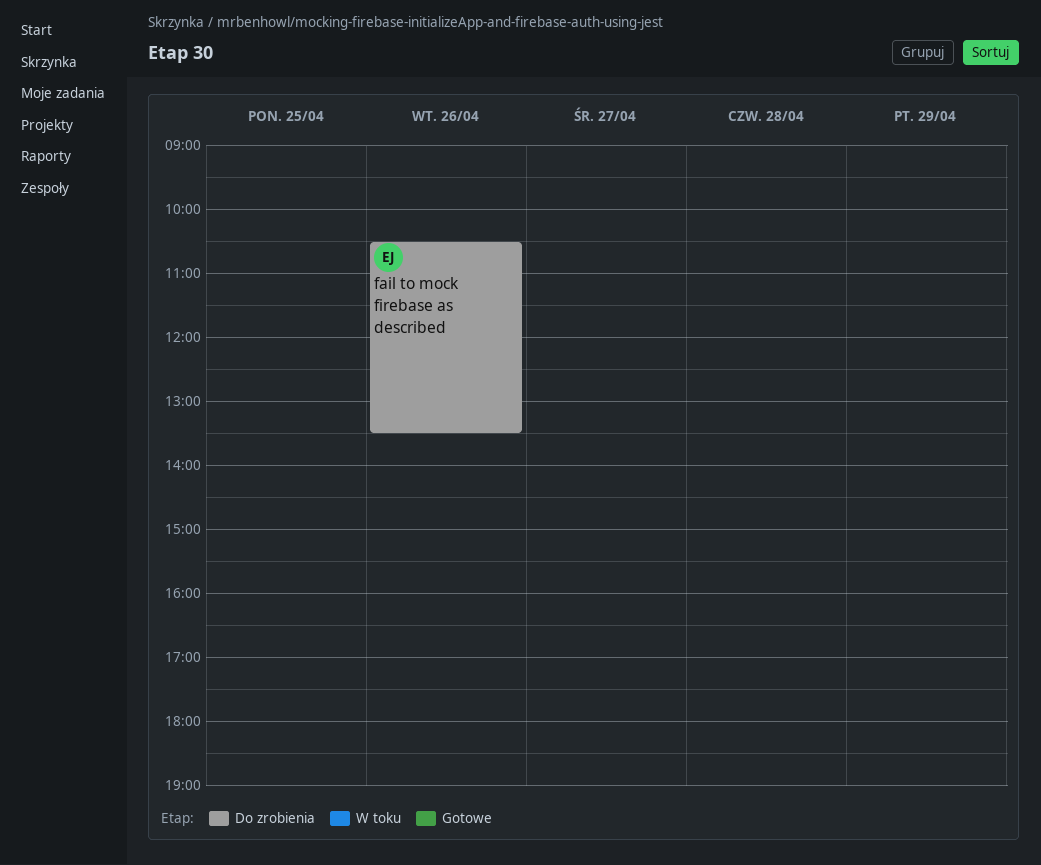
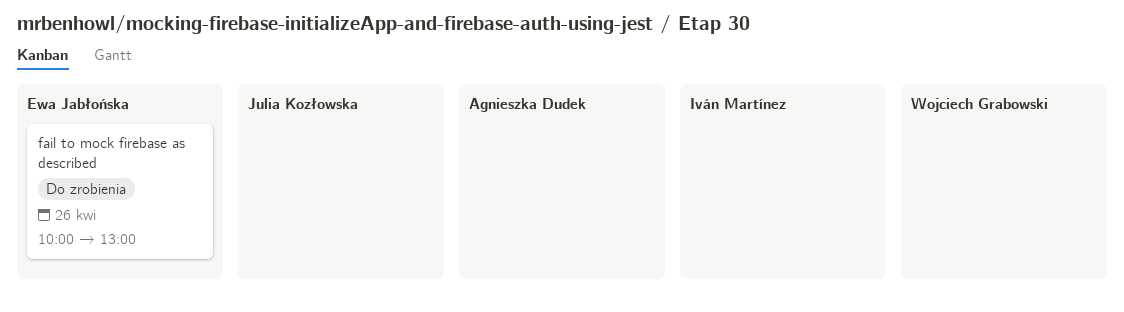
fail to mock firebase as described, begins: 10:30 -> 10:00
fail to mock firebase as described, ends: 13:30 -> 13:00

